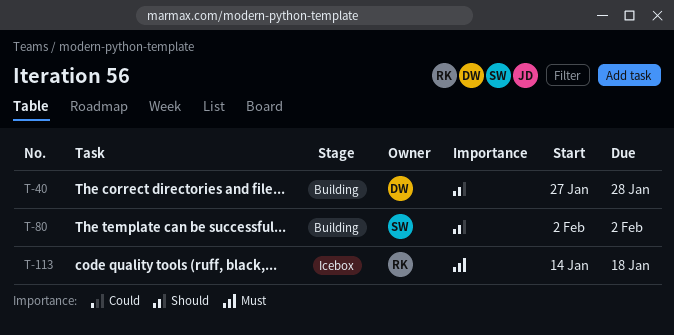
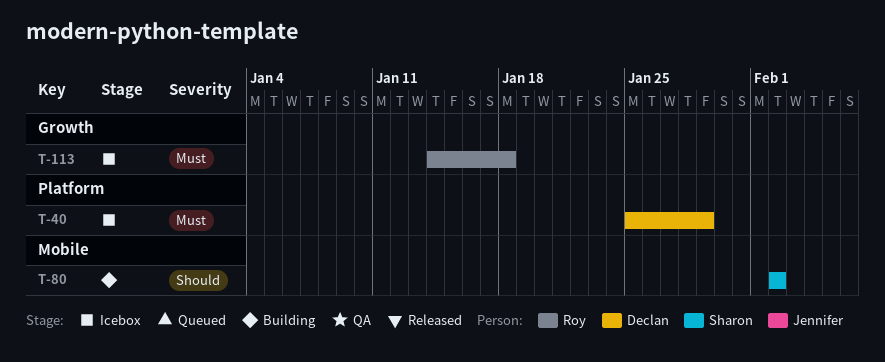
T-40, status: Building -> Icebox
T-40, priority: Should -> Must
T-40, start: Jan 27 -> Jan 25
T-40, due: Jan 28 -> Jan 29

